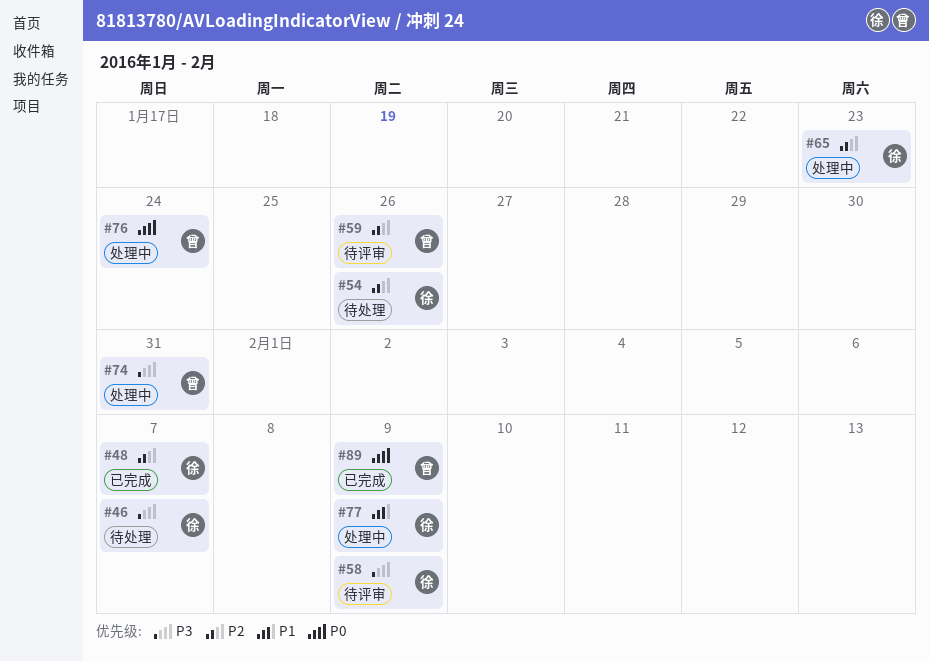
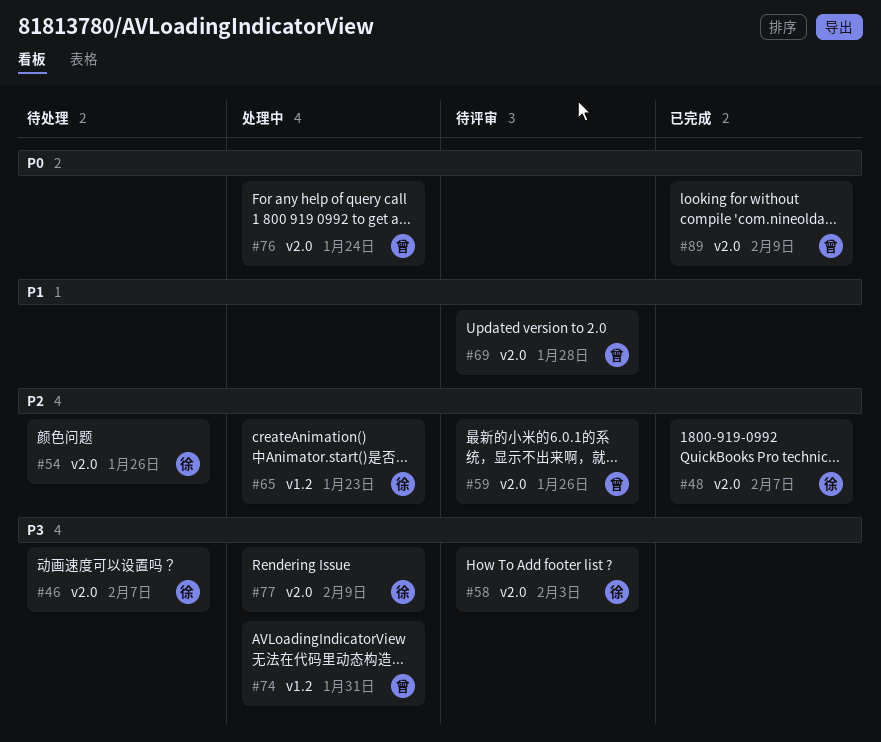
#58, due: Feb 9 -> Feb 3
#69: none -> present
#77, priority: P1 -> P3

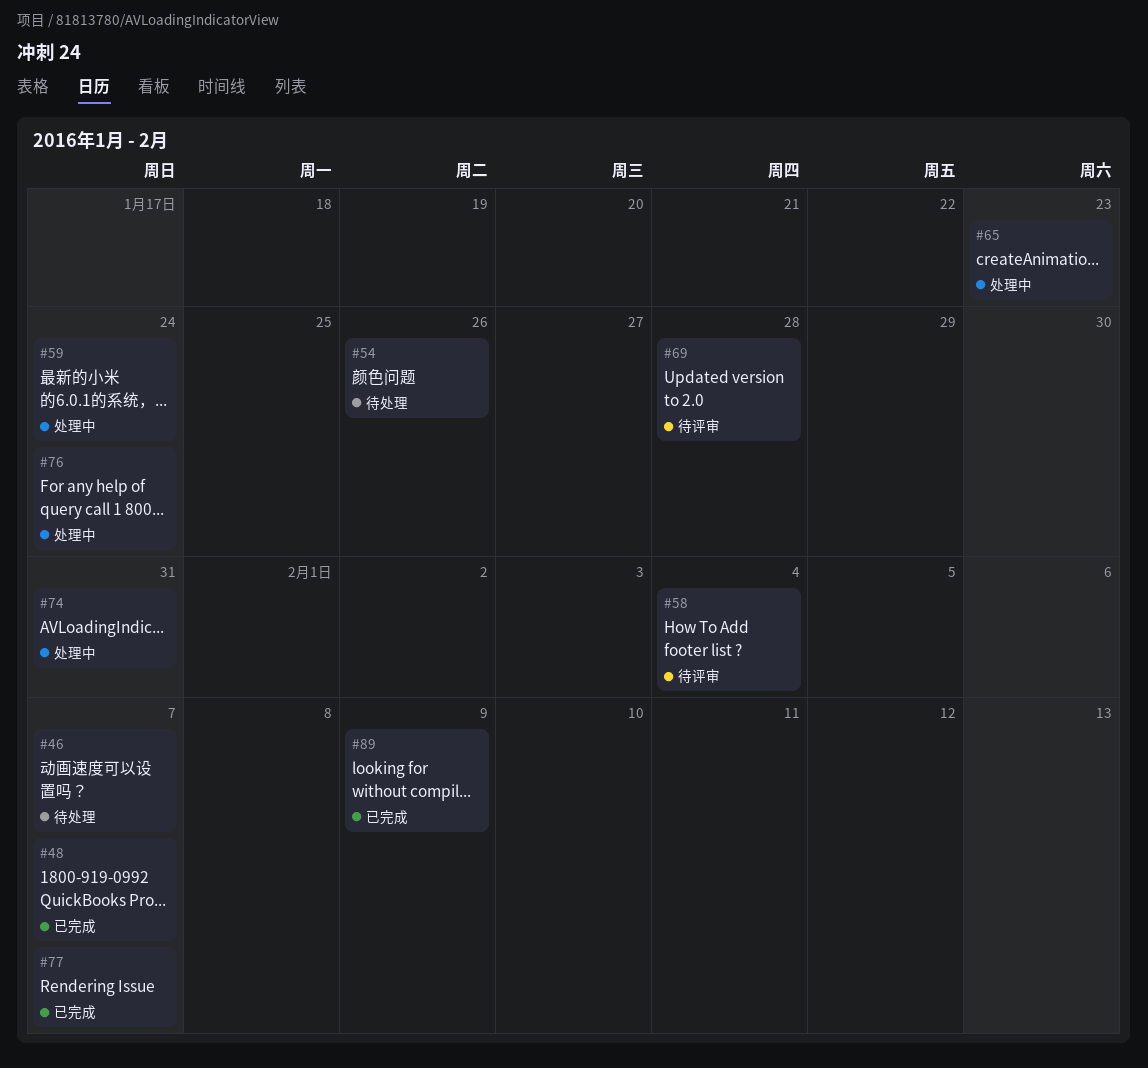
#58, due: Feb 3 -> Feb 4
#59, status: 待评审 -> 处理中
#59, due: Jan 26 -> Jan 24
#77, status: 处理中 -> 已完成
#77, due: Feb 9 -> Feb 7

